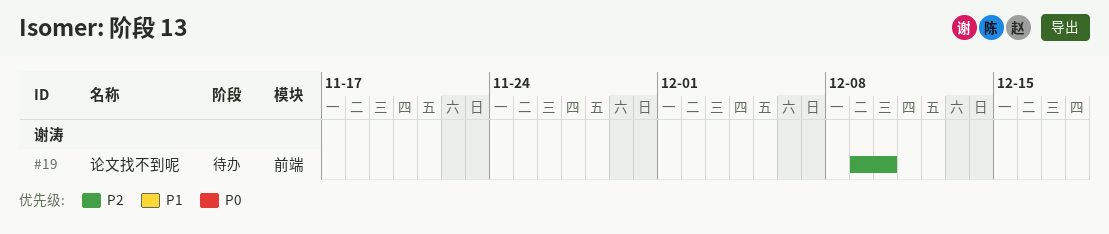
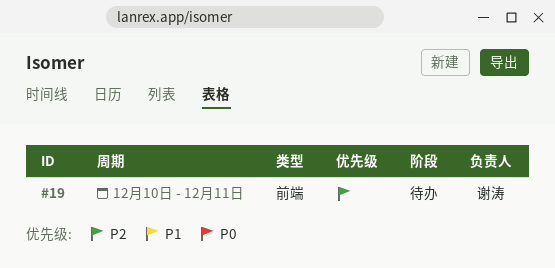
#19, start: Dec 9 -> Dec 10
#19, due: Dec 10 -> Dec 11

